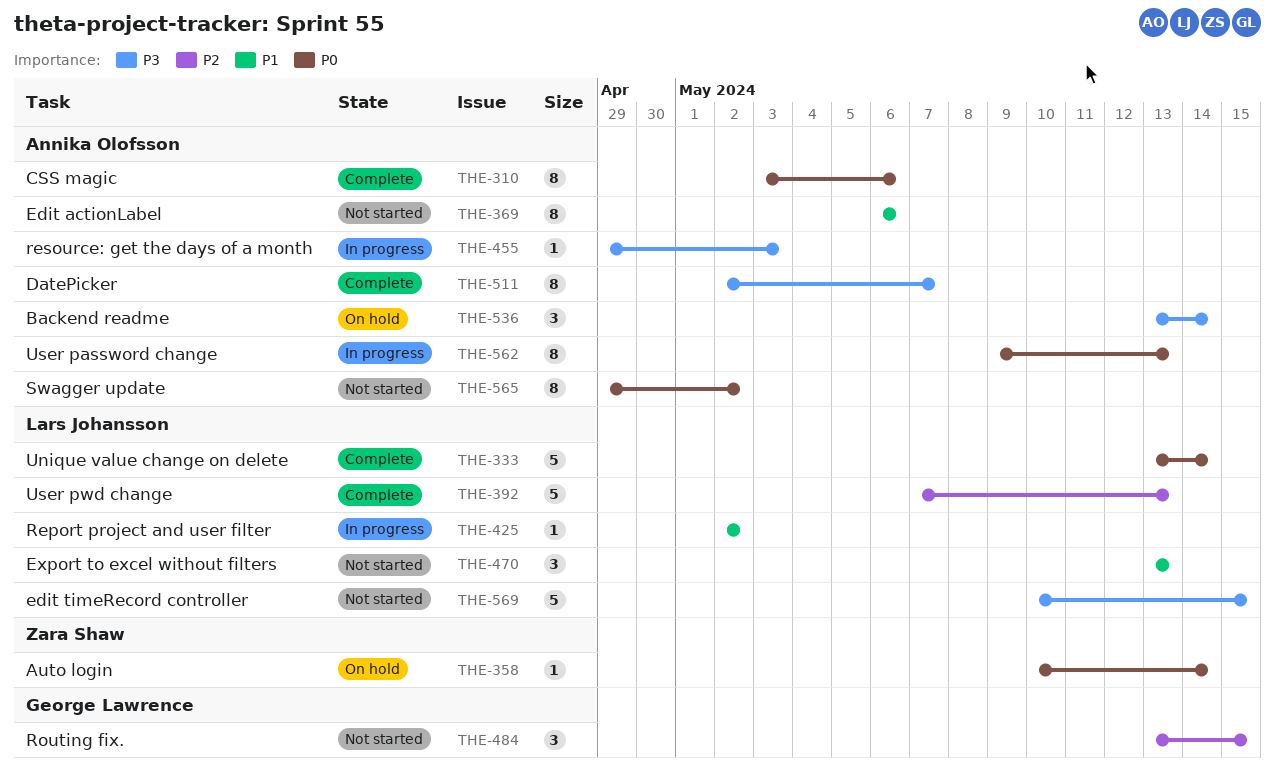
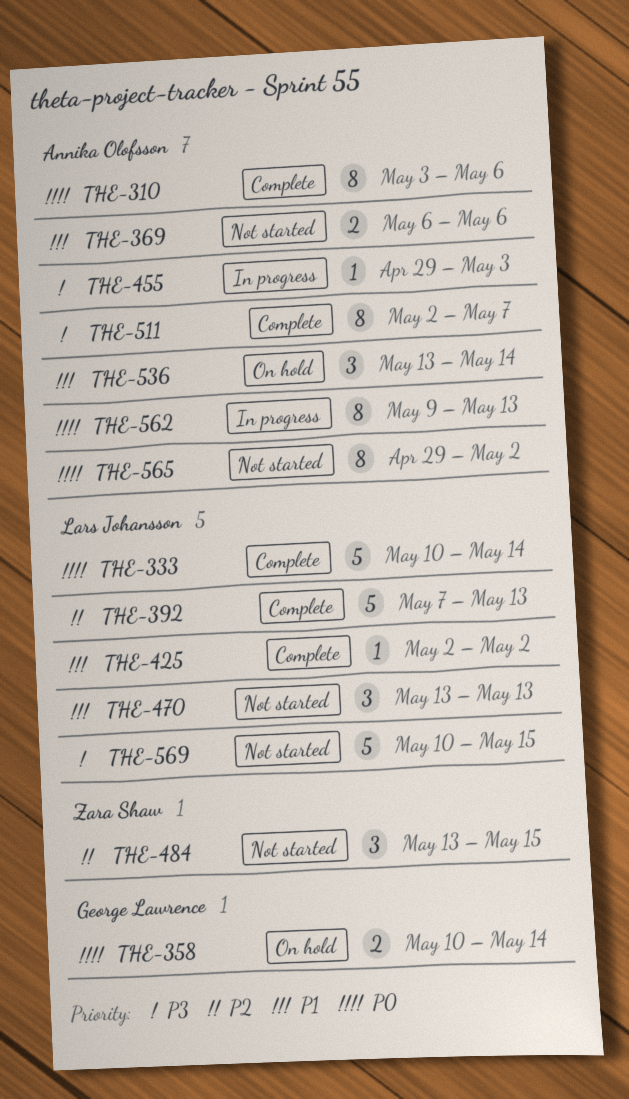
THE-333, start: May 13 -> May 10
THE-358, owner: Zara Shaw -> George Lawrence
THE-358, estimate: 1 -> 2
THE-369, estimate: 8 -> 2
THE-425, status: In progress -> Complete
THE-484, owner: George Lawrence -> Zara Shaw
THE-536, priority: P3 -> P1

